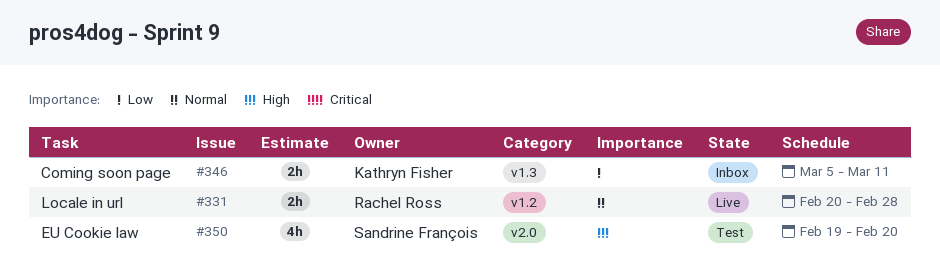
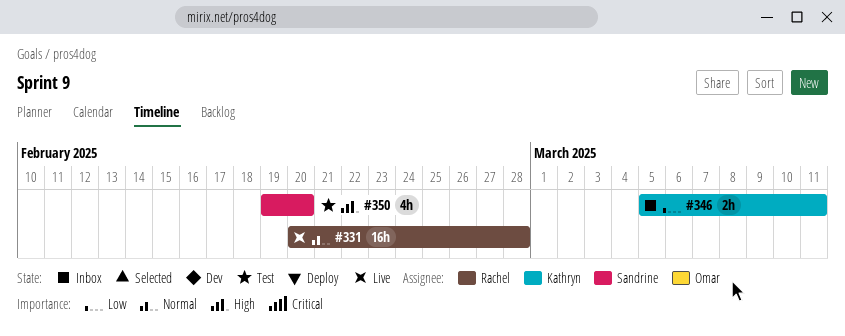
#331, estimate: 2h -> 16h

